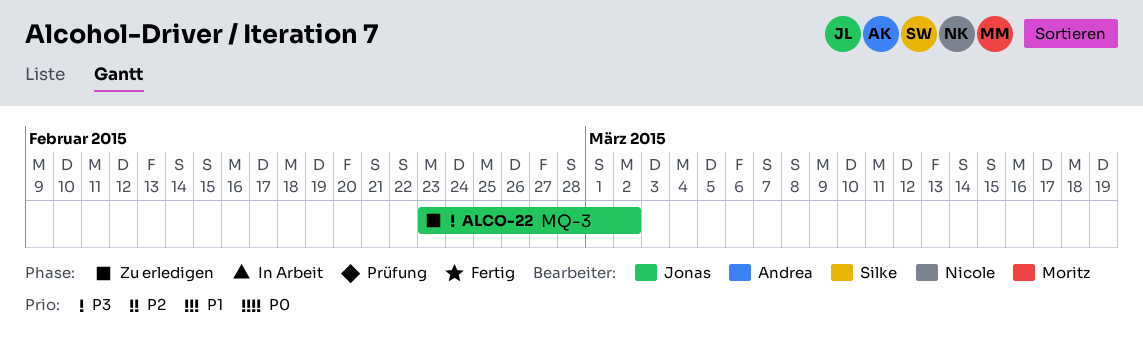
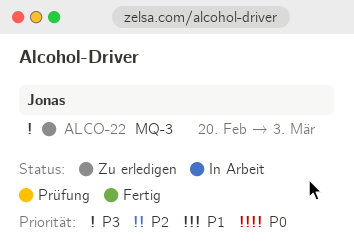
ALCO-22, start: Feb 23 -> Feb 20
ALCO-22, due: Mar 2 -> Mar 3

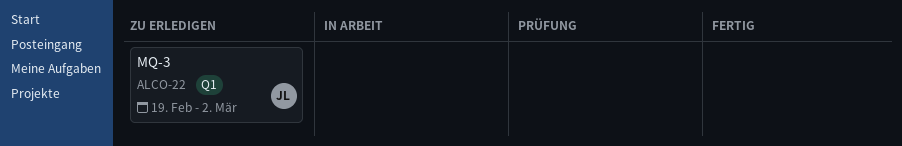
ALCO-22, start: Feb 20 -> Feb 19
ALCO-22, due: Mar 3 -> Mar 2

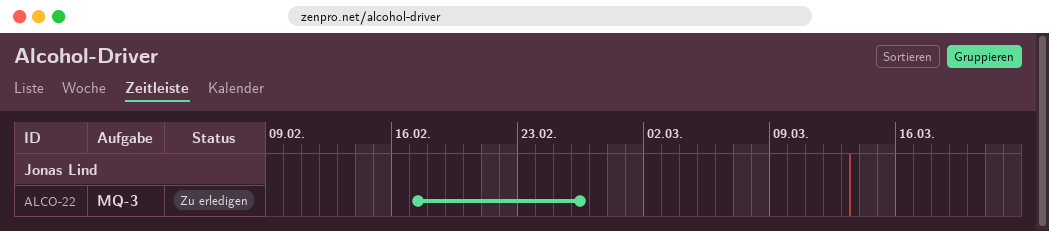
ALCO-22, start: Feb 19 -> Feb 17
ALCO-22, due: Mar 2 -> Feb 26

